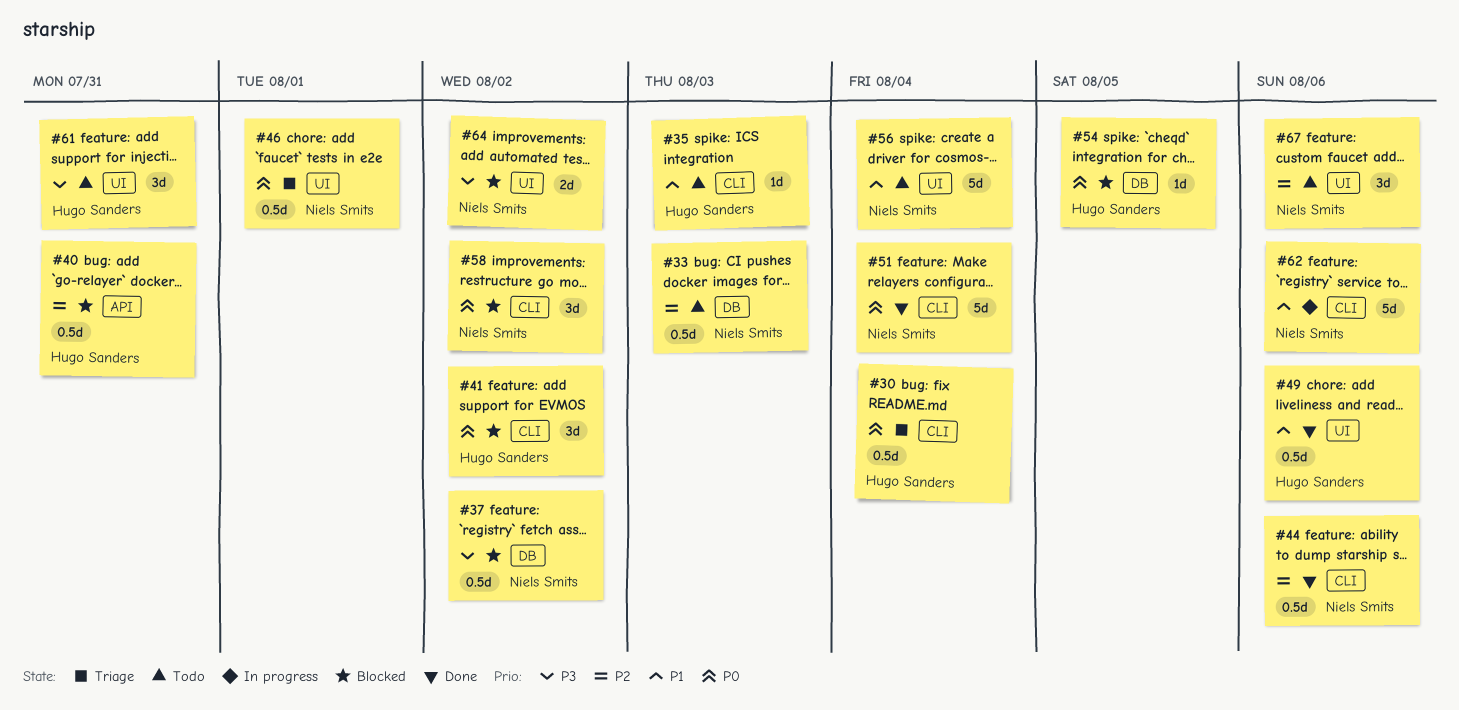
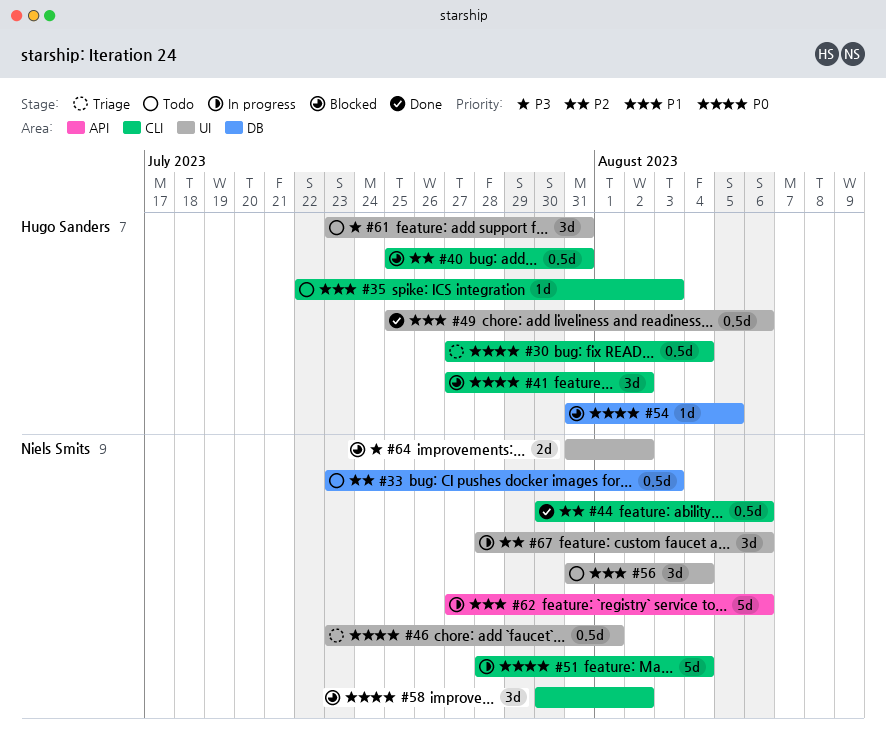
#37: present -> none
#40, label: API -> CLI
#51, status: Done -> In progress
#56, estimate: 5d -> 3d
#62, label: CLI -> API
#67, status: Todo -> In progress

